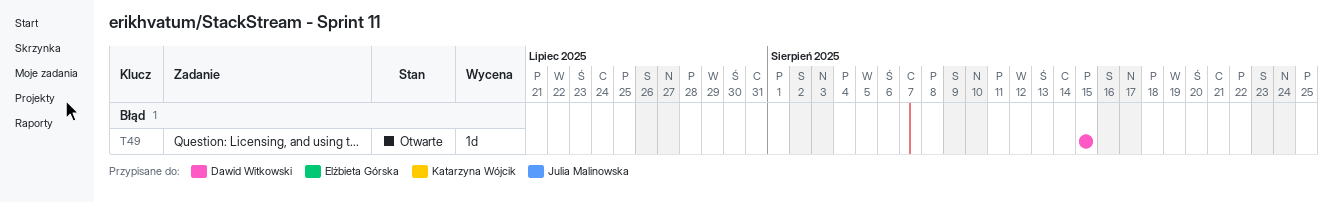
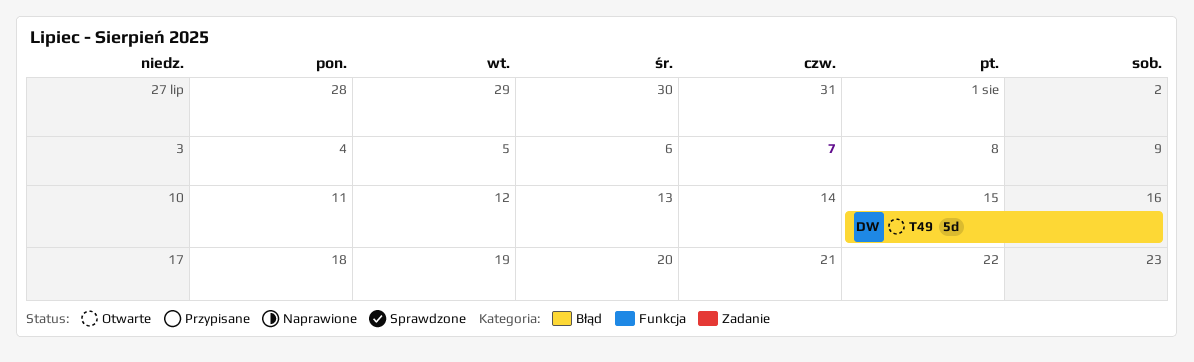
T49, estimate: 1d -> 5d
T49, due: Aug 15 -> Aug 16

